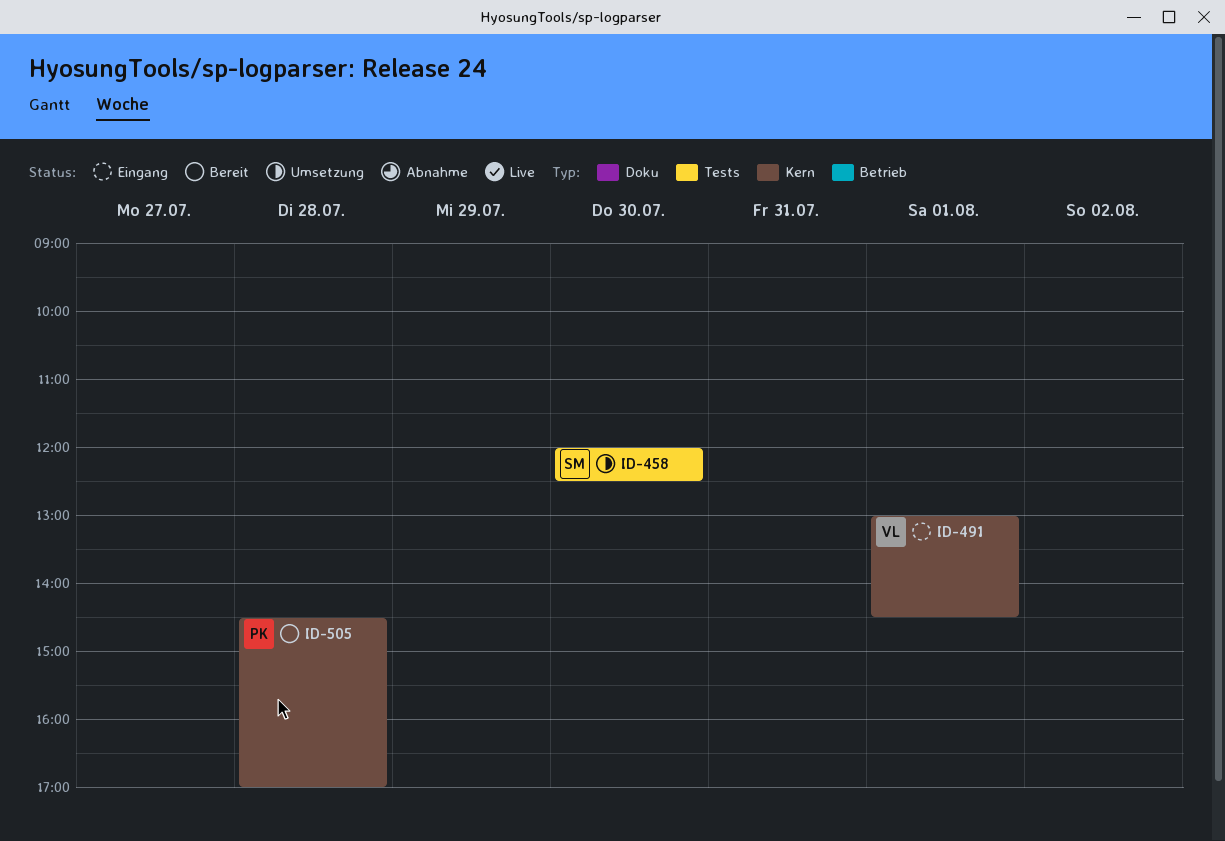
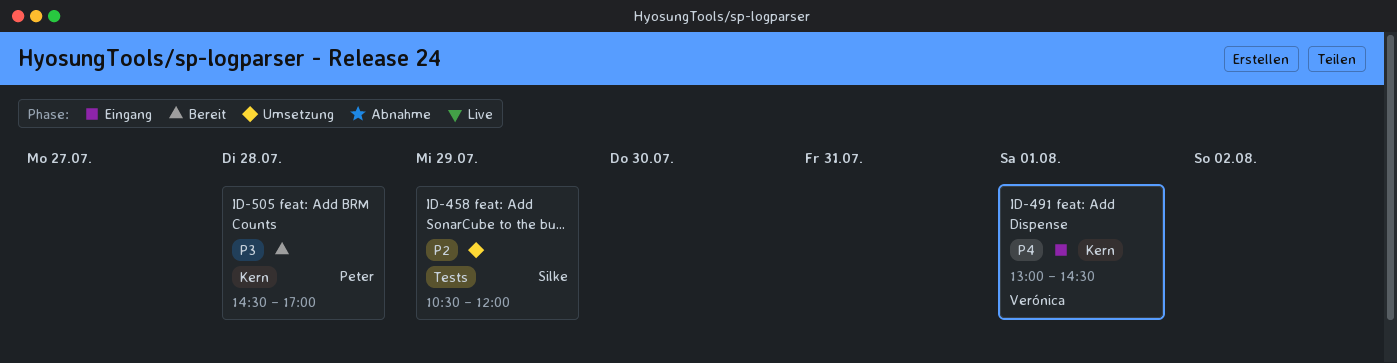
ID-458, day: Jul 30 -> Jul 29
ID-458, begins: 12:00 -> 10:30
ID-458, ends: 12:30 -> 12:00

